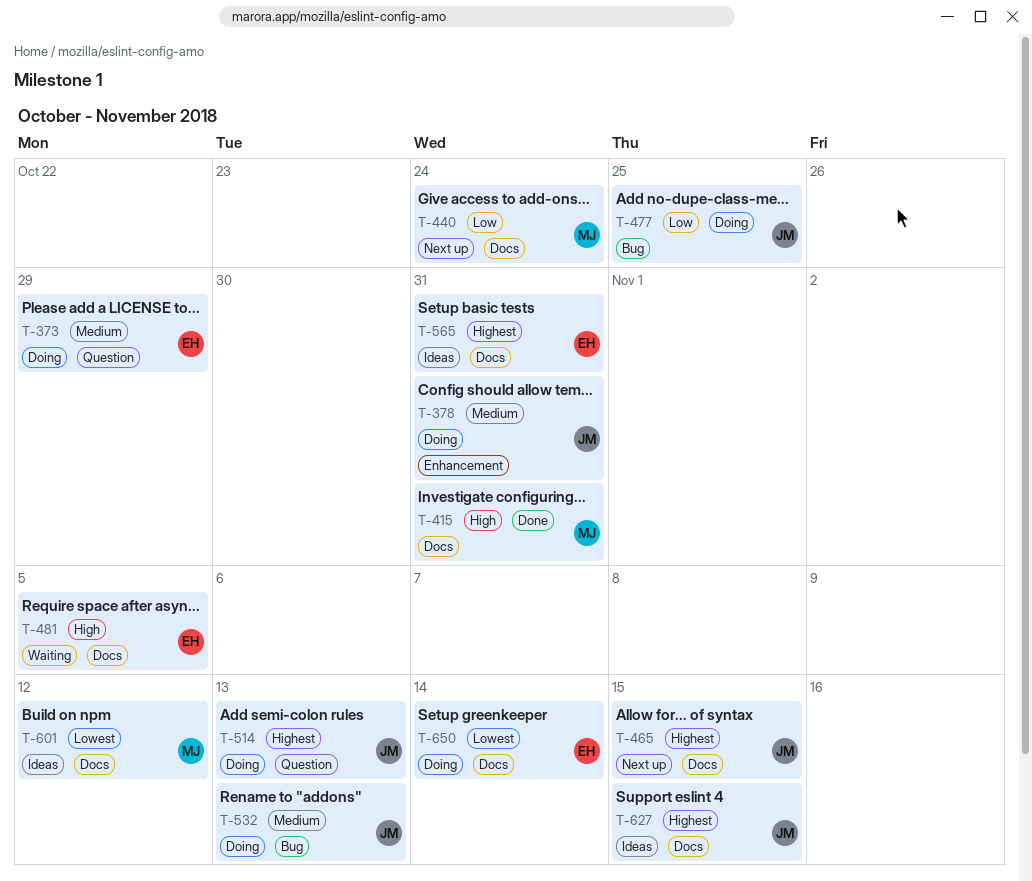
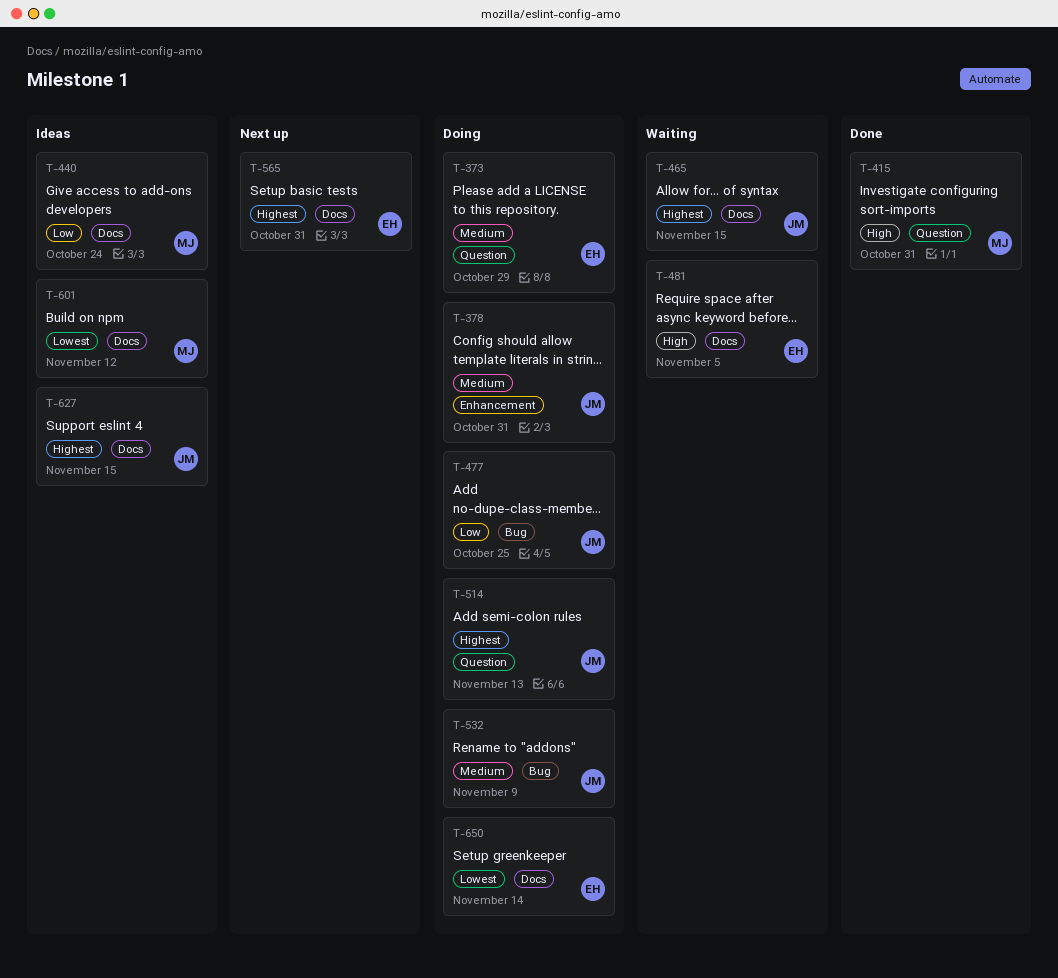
T-415, label: Docs -> Question
T-440, status: Next up -> Ideas
T-465, status: Next up -> Waiting
T-532, due: Nov 13 -> Nov 9
T-565, status: Ideas -> Next up

